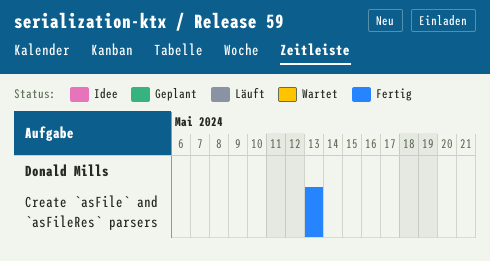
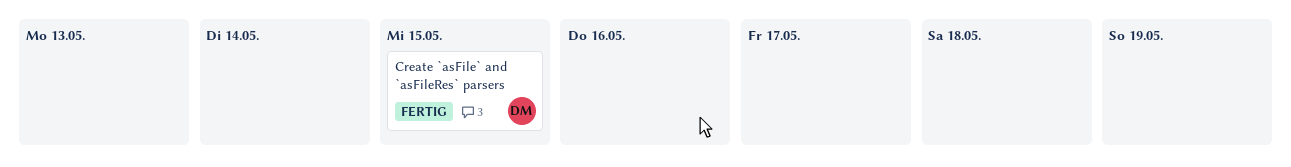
Create `asFile` and `asFileRes` parsers, due: May 13 -> May 15

